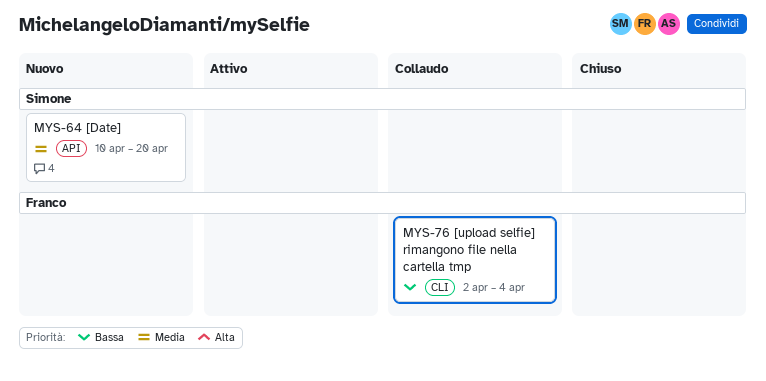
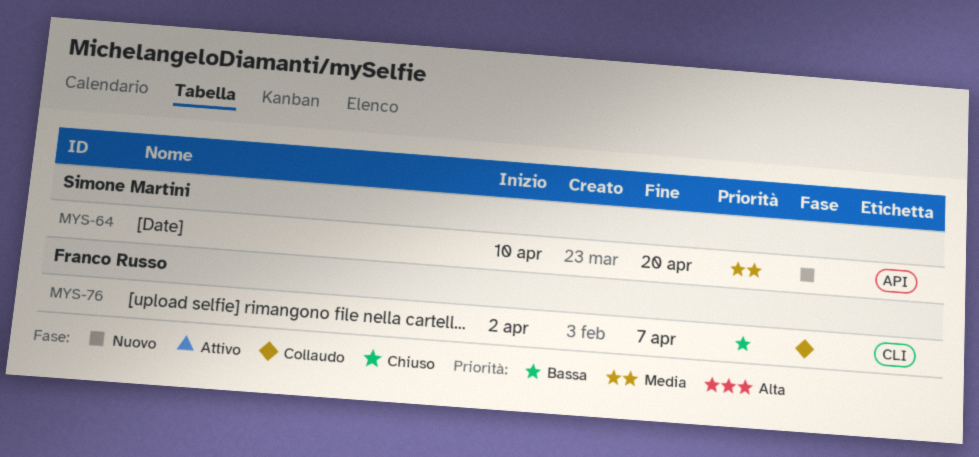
MYS-76, due: Apr 4 -> Apr 7

